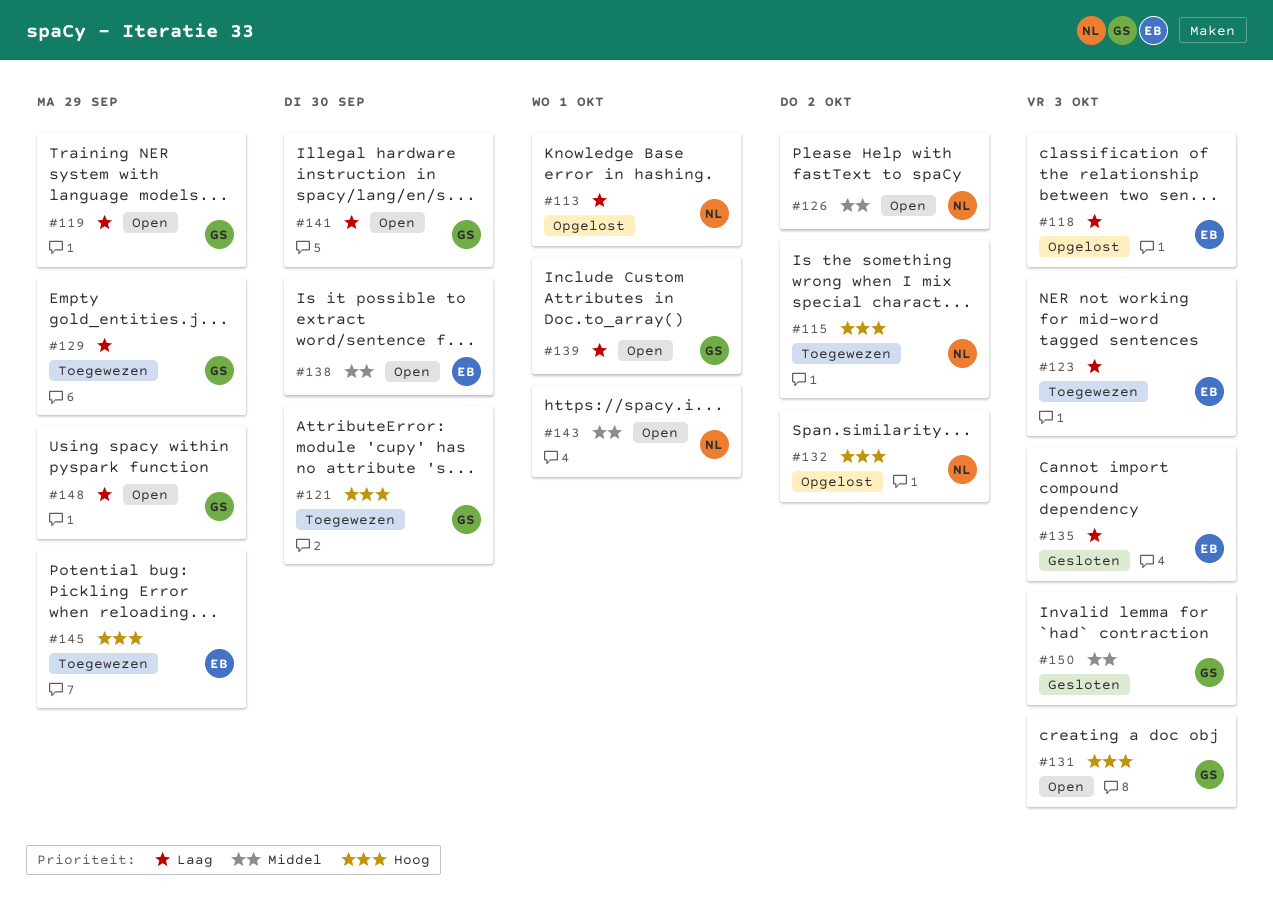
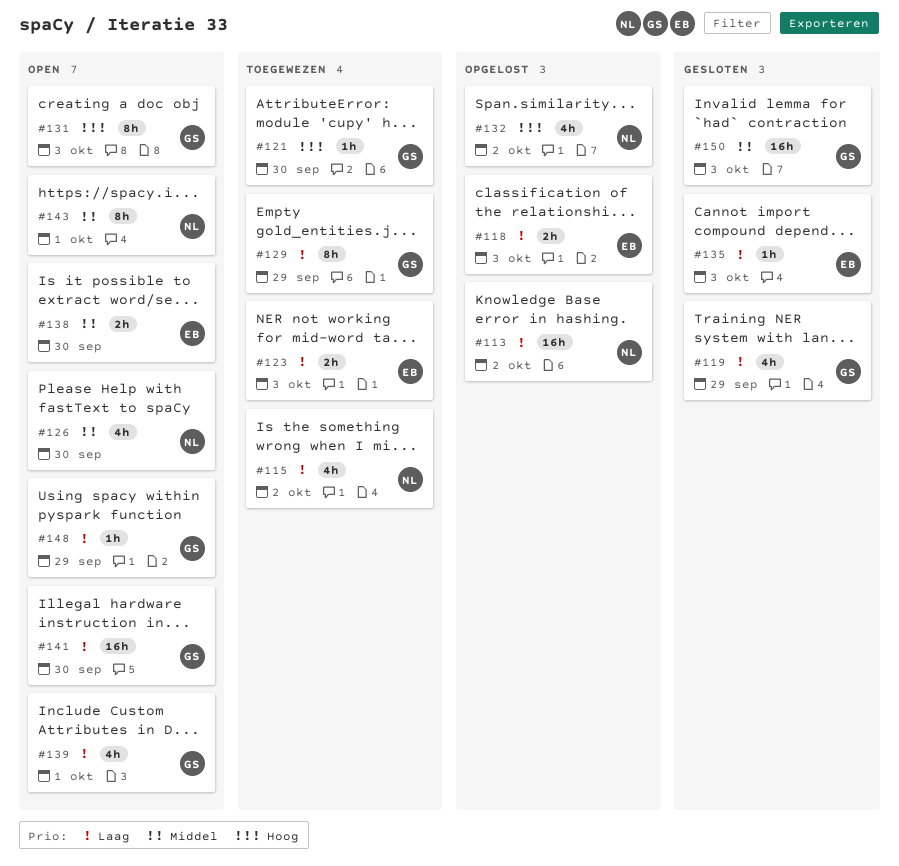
#113, due: Oct 1 -> Oct 2
#115, priority: Hoog -> Laag
#119, status: Open -> Gesloten
#126, due: Oct 2 -> Sep 30
#145: present -> none

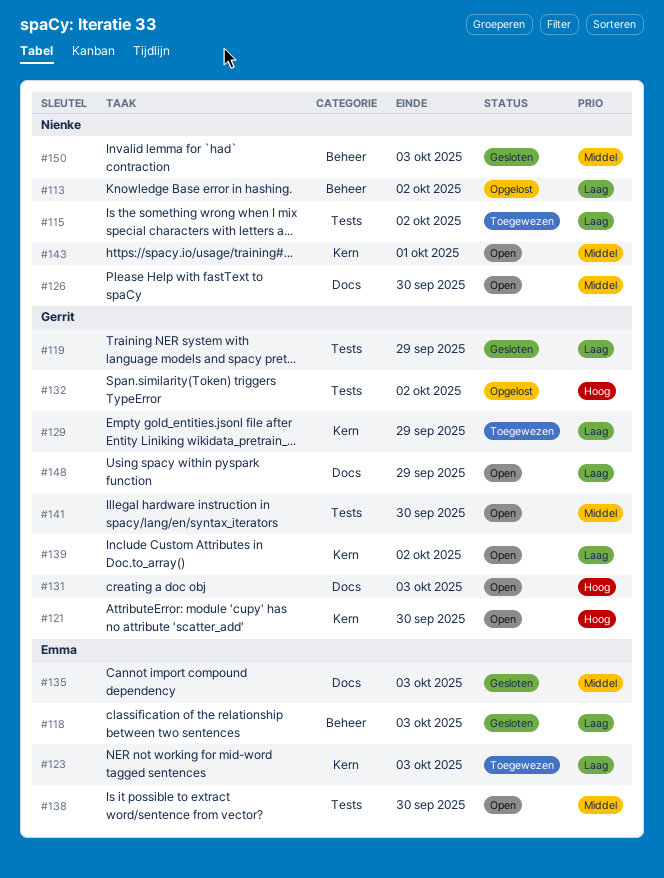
#118, status: Opgelost -> Gesloten
#121, status: Toegewezen -> Open
#132, owner: Nienke -> Gerrit
#135, priority: Laag -> Middel
#139, due: Oct 1 -> Oct 2
#141, priority: Laag -> Middel
#150, owner: Gerrit -> Nienke

